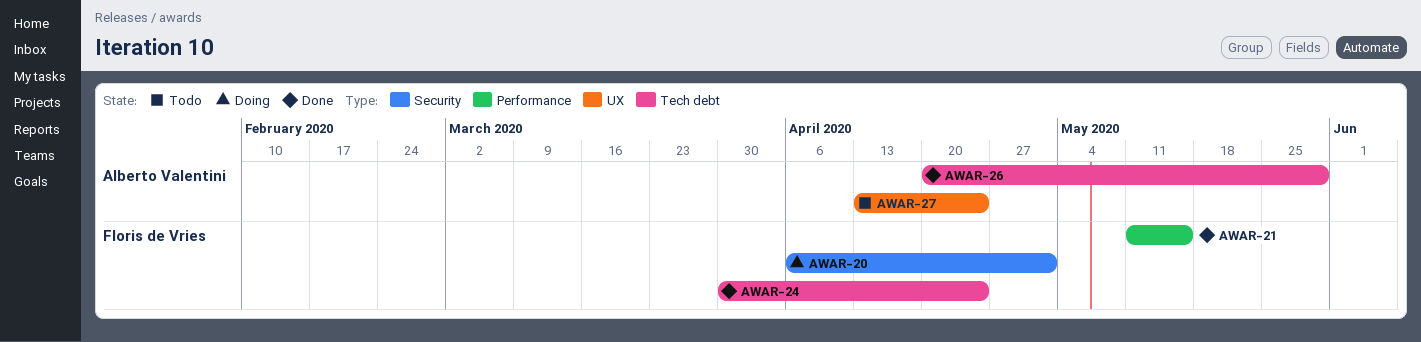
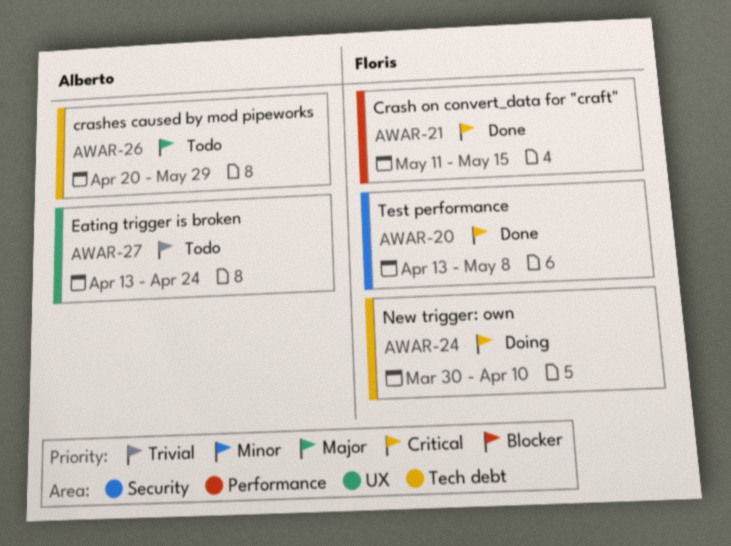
AWAR-20, status: Doing -> Done
AWAR-20, start: Apr 6 -> Apr 13
AWAR-20, due: May 1 -> May 8
AWAR-24, status: Done -> Doing
AWAR-24, due: Apr 24 -> Apr 10
AWAR-26, status: Done -> Todo

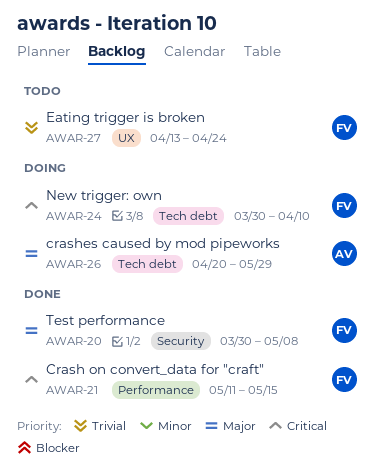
AWAR-20, priority: Critical -> Major
AWAR-20, start: Apr 13 -> Mar 30
AWAR-26, status: Todo -> Doing
AWAR-27, owner: Alberto -> Floris

